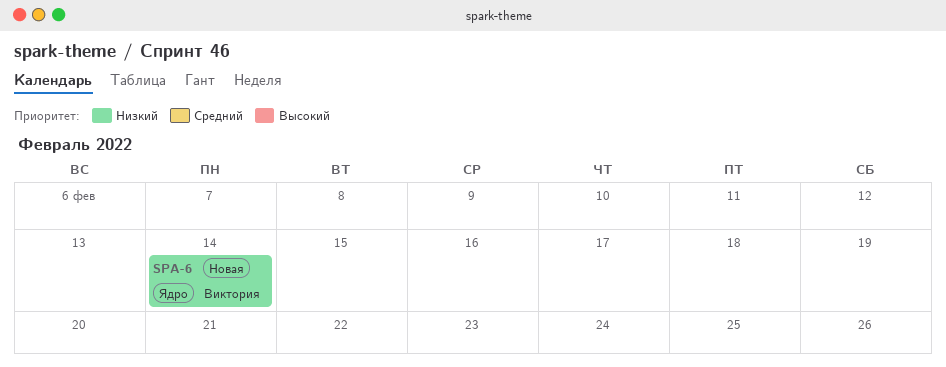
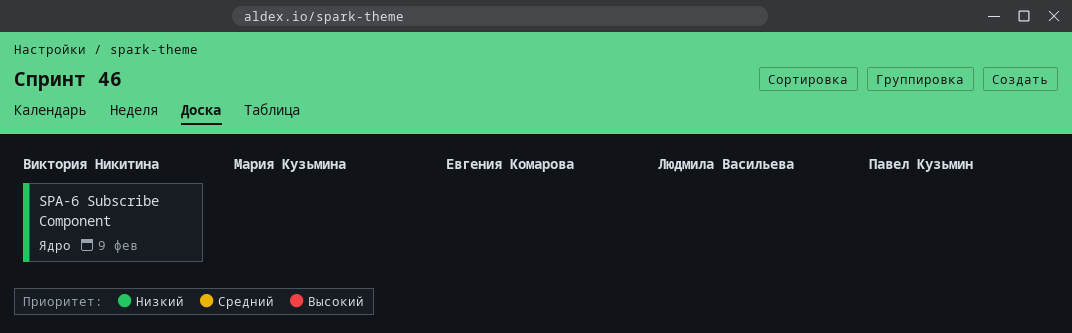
SPA-6, due: Feb 14 -> Feb 9

